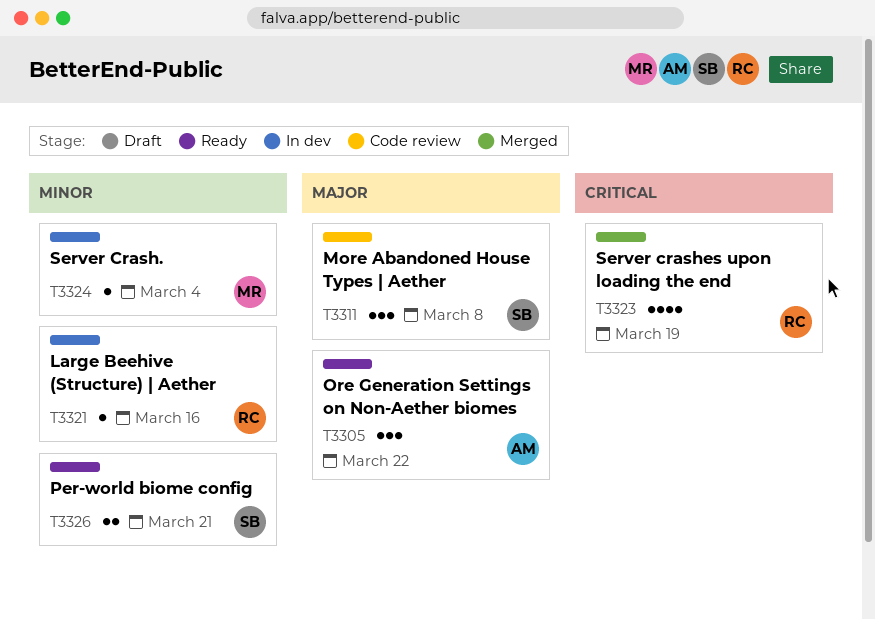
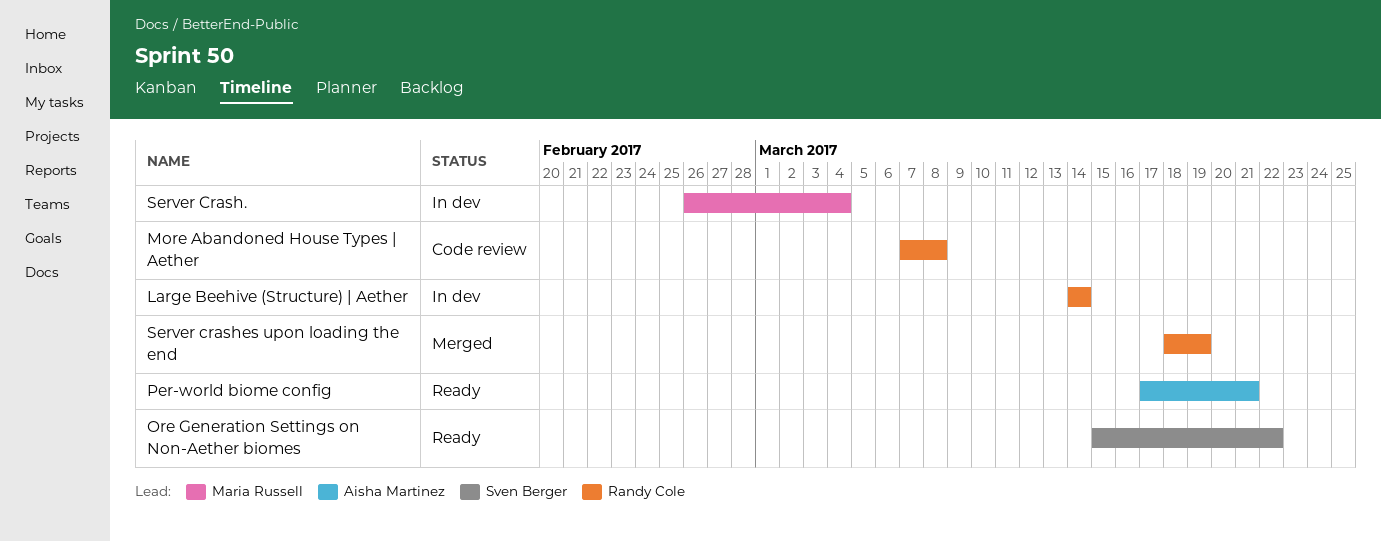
Large Beehive (Structure) | Aether, due: Mar 16 -> Mar 14
More Abandoned House Types | Aether, owner: Sven Berger -> Randy Cole
Ore Generation Settings on Non-Aether biomes, owner: Aisha Martinez -> Sven Berger
Per-world biome config, owner: Sven Berger -> Aisha Martinez

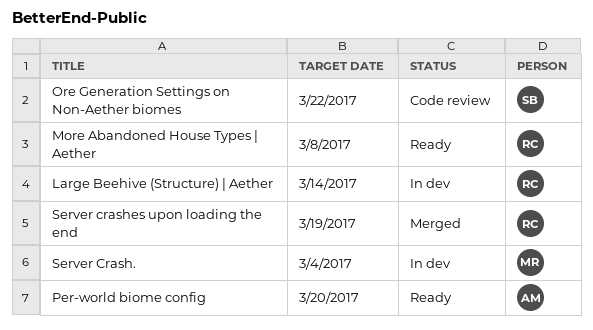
More Abandoned House Types | Aether, status: Code review -> Ready
Ore Generation Settings on Non-Aether biomes, status: Ready -> Code review
Per-world biome config, due: Mar 21 -> Mar 20

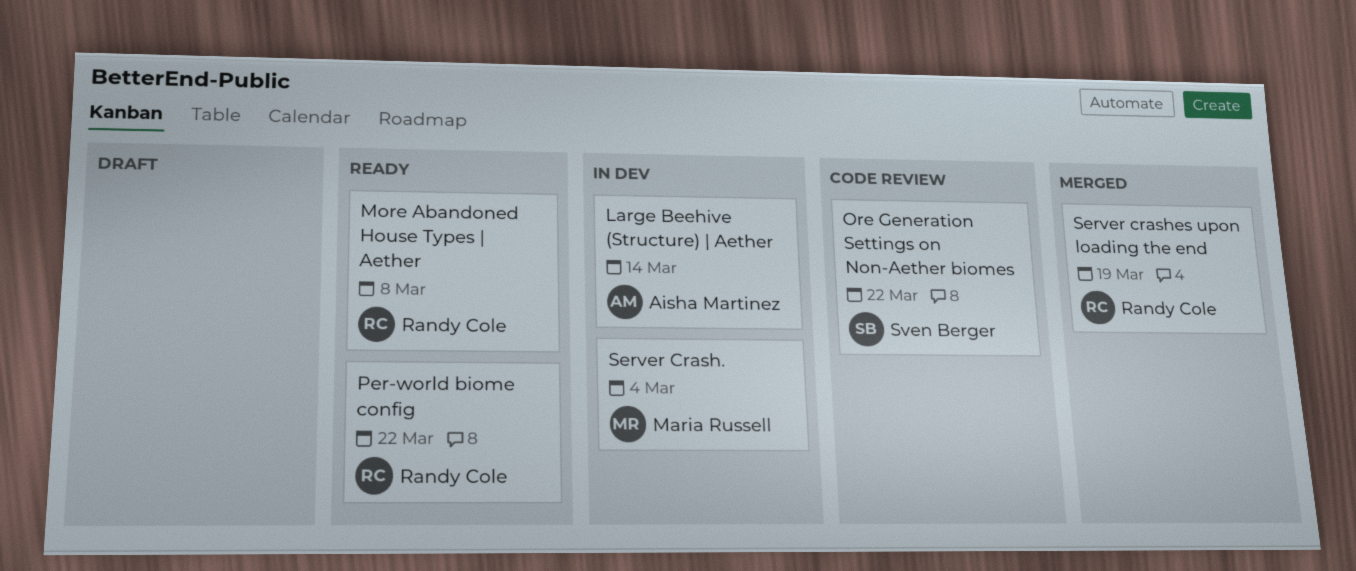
Large Beehive (Structure) | Aether, owner: Randy Cole -> Aisha Martinez
Per-world biome config, owner: Aisha Martinez -> Randy Cole
Per-world biome config, due: Mar 20 -> Mar 22

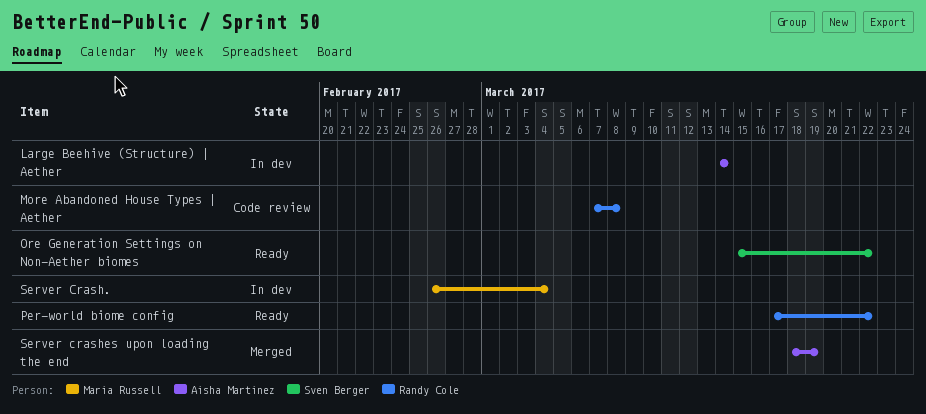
More Abandoned House Types | Aether, status: Ready -> Code review
Ore Generation Settings on Non-Aether biomes, status: Code review -> Ready
Server crashes upon loading the end, owner: Randy Cole -> Aisha Martinez

